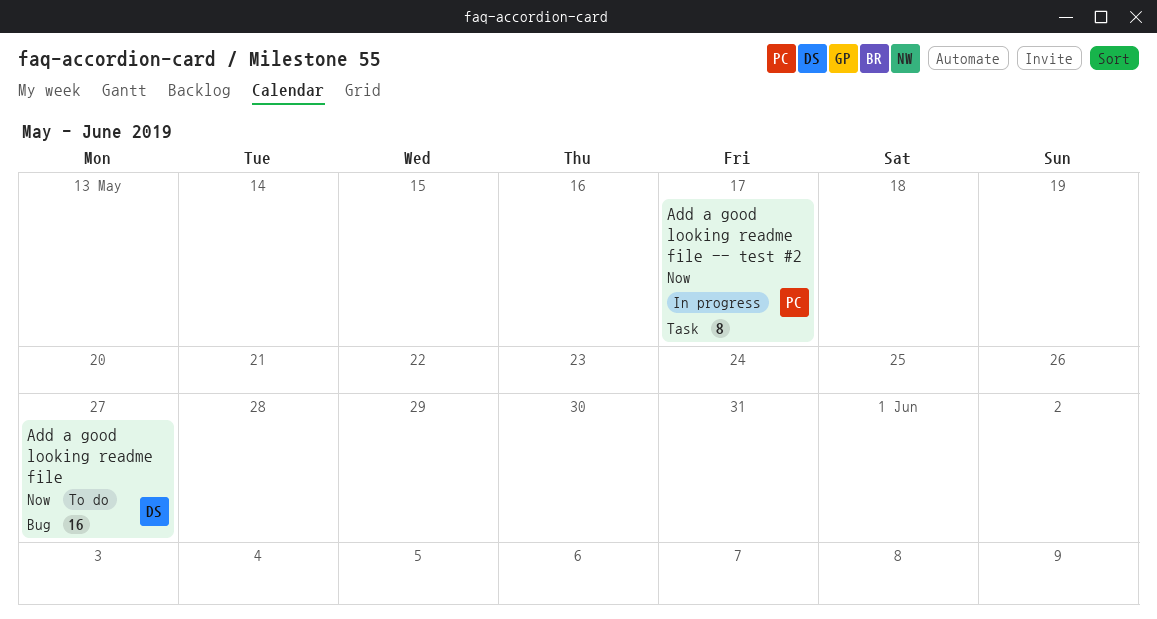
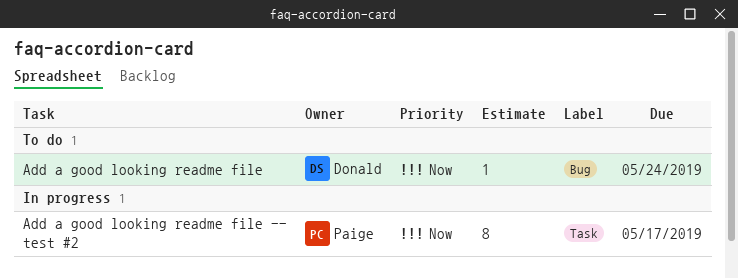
Add a good looking readme file, estimate: 16 -> 1
Add a good looking readme file, due: May 27 -> May 24

